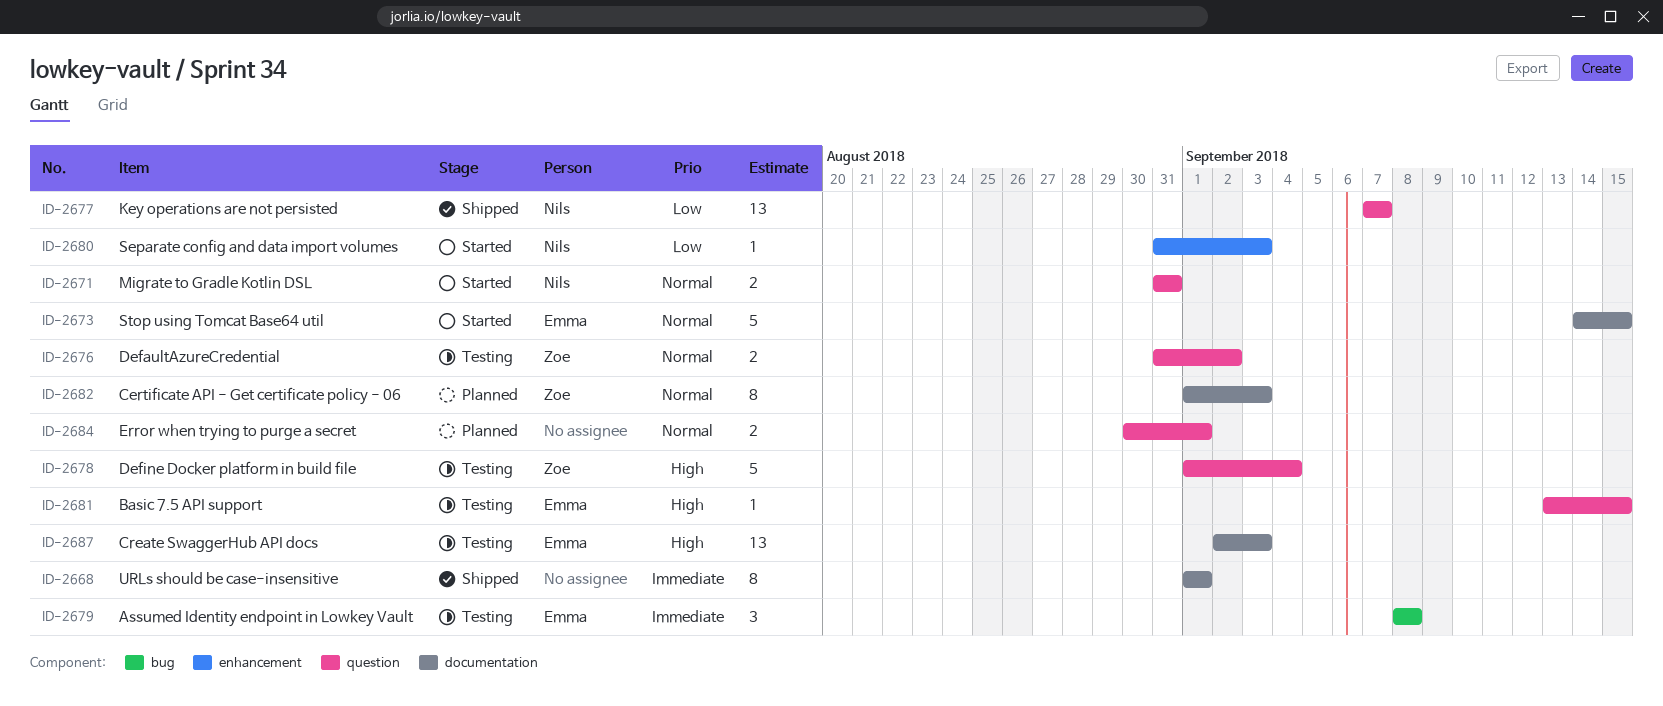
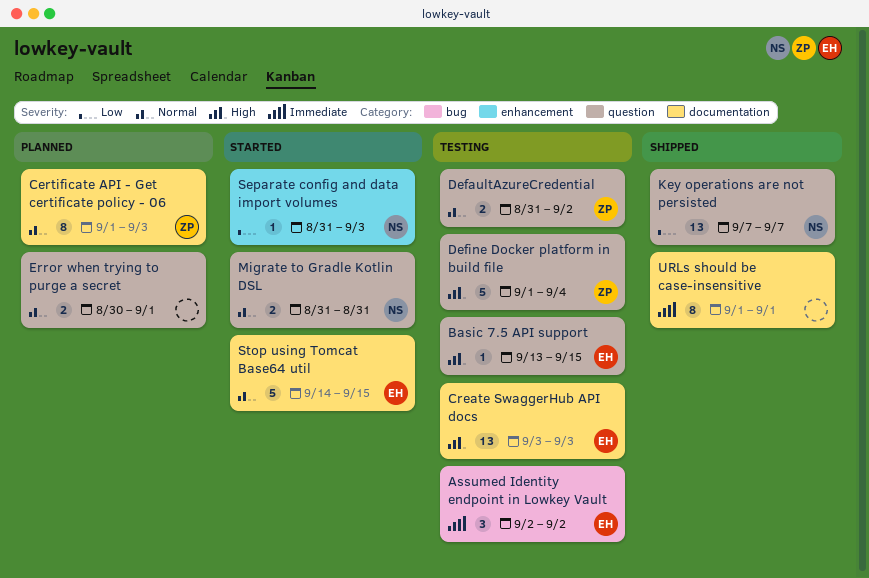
Assumed Identity endpoint in Lowkey Vault, start: Sep 8 -> Sep 2
Assumed Identity endpoint in Lowkey Vault, due: Sep 8 -> Sep 2
Create SwaggerHub API docs, start: Sep 2 -> Sep 3

